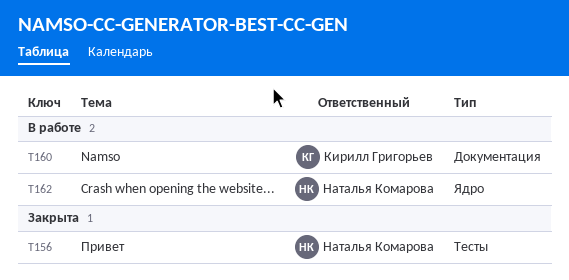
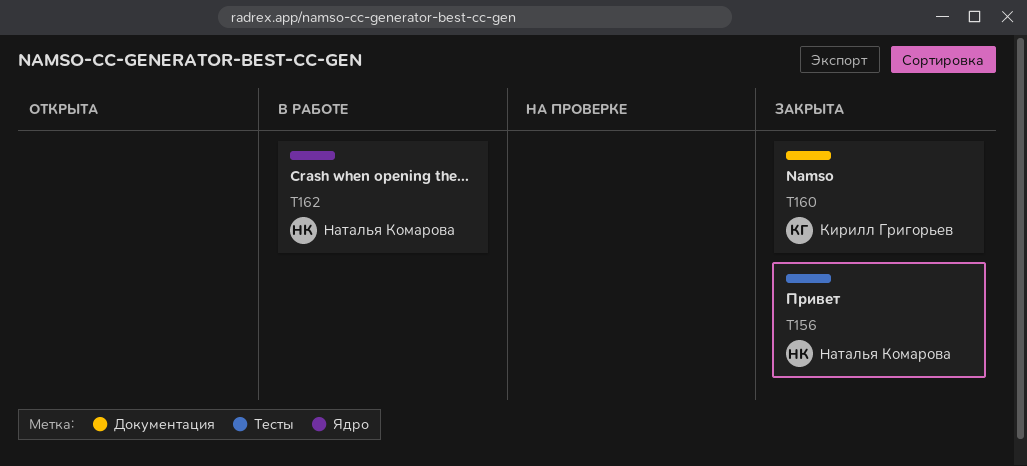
T160, status: В работе -> Закрыта

